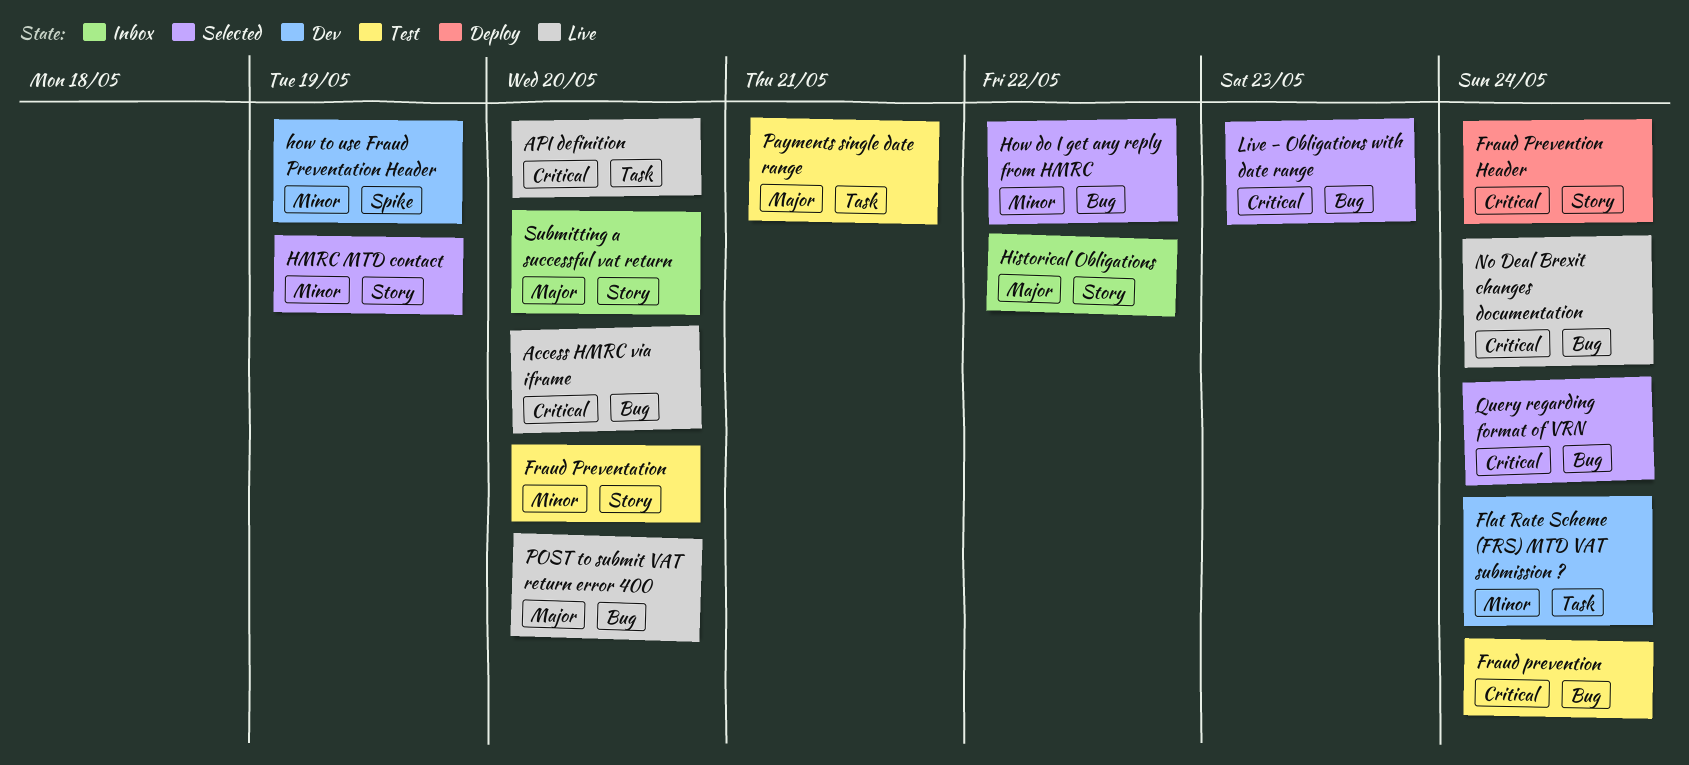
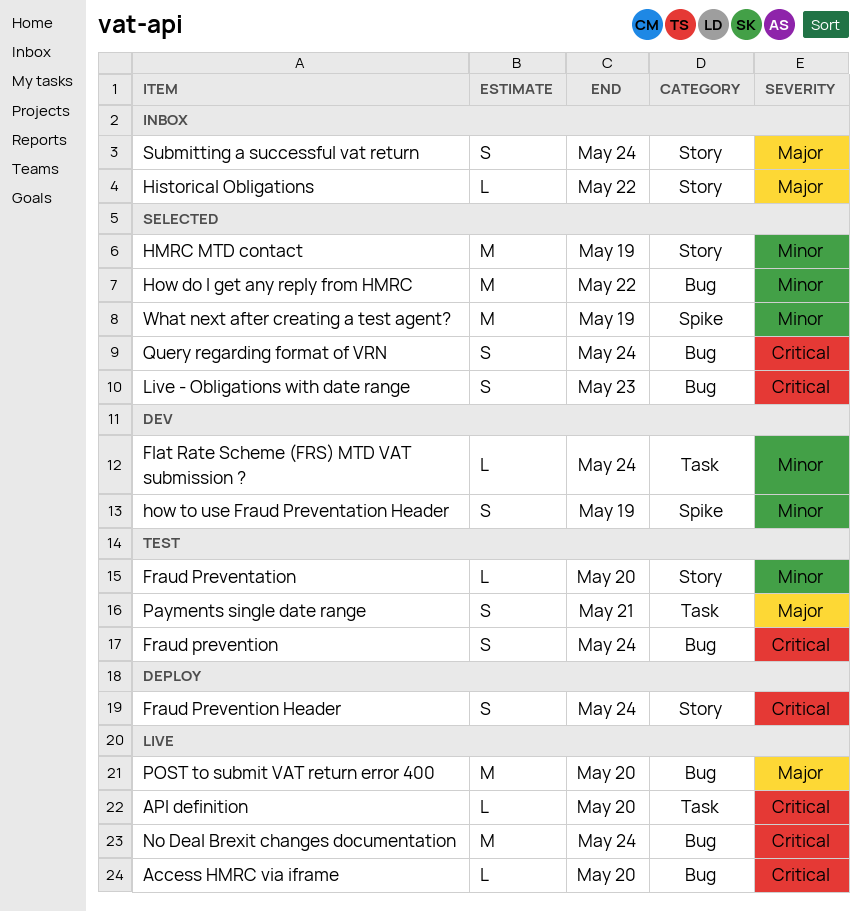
Submitting a successful vat return, due: May 20 -> May 24
What next after creating a test agent?: none -> present

